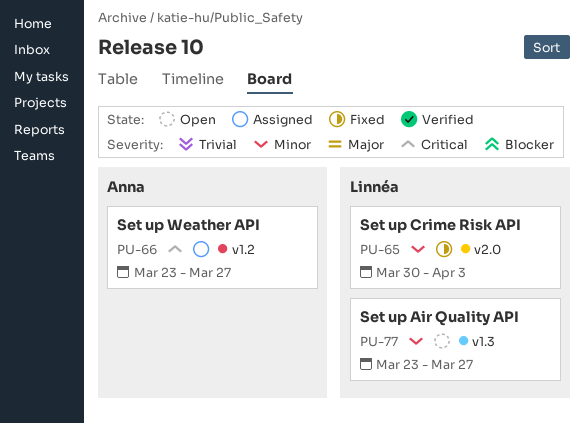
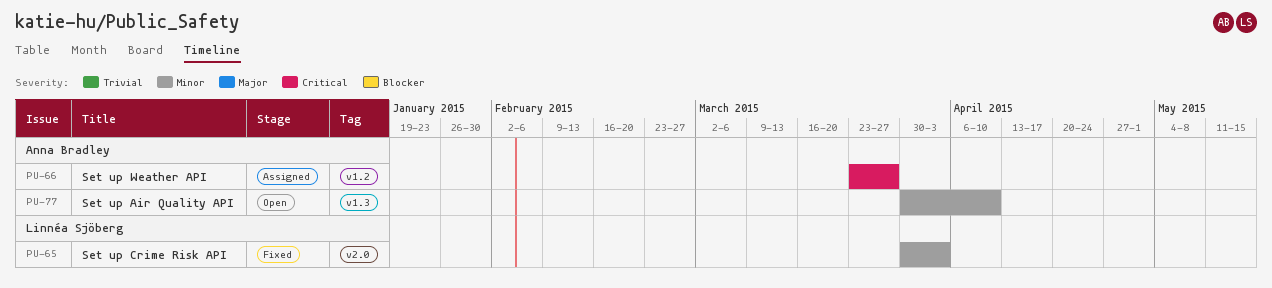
PU-77, owner: Linnéa Sjöberg -> Anna Bradley
PU-77, start: Mar 23 -> Mar 30
PU-77, due: Mar 27 -> Apr 10

